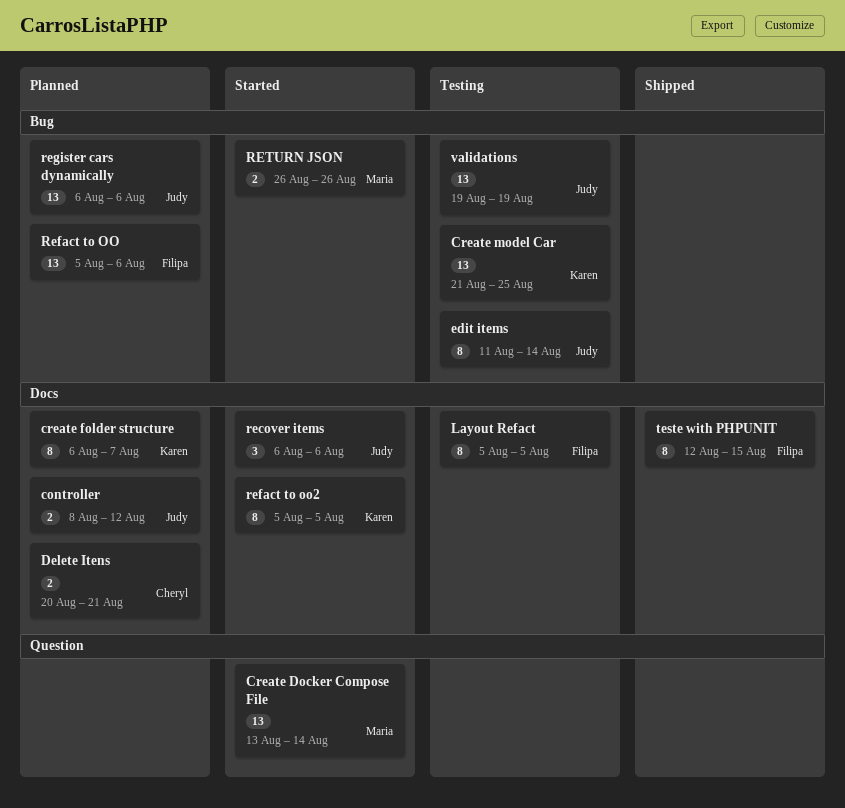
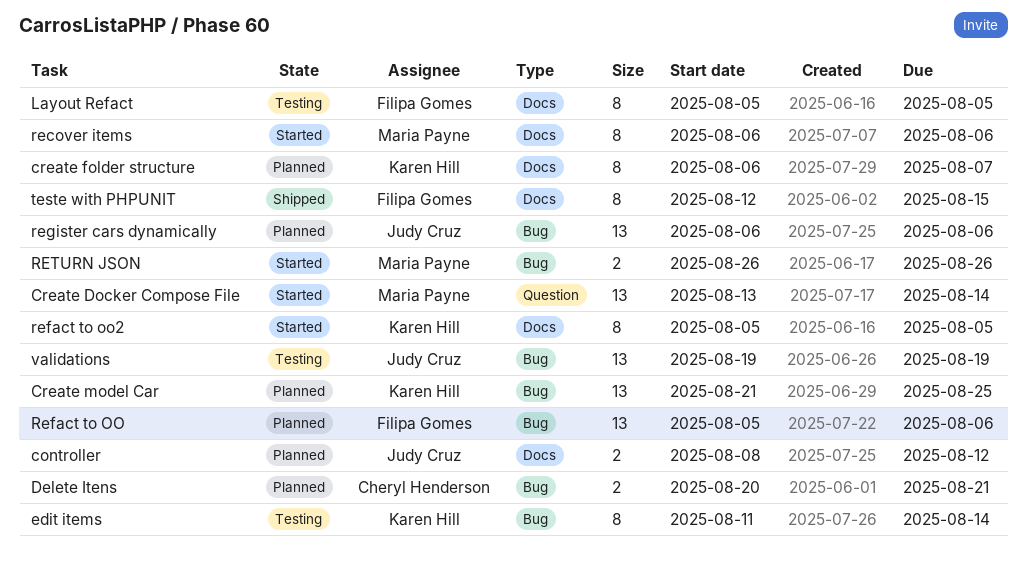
Create model Car, status: Testing -> Planned
Delete Itens, label: Docs -> Bug
edit items, owner: Judy Cruz -> Karen Hill
recover items, owner: Judy Cruz -> Maria Payne
recover items, estimate: 3 -> 8

